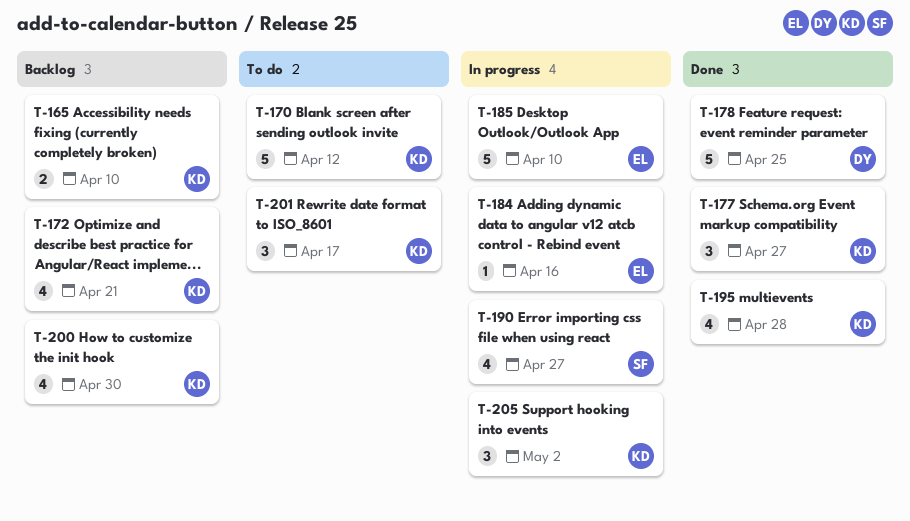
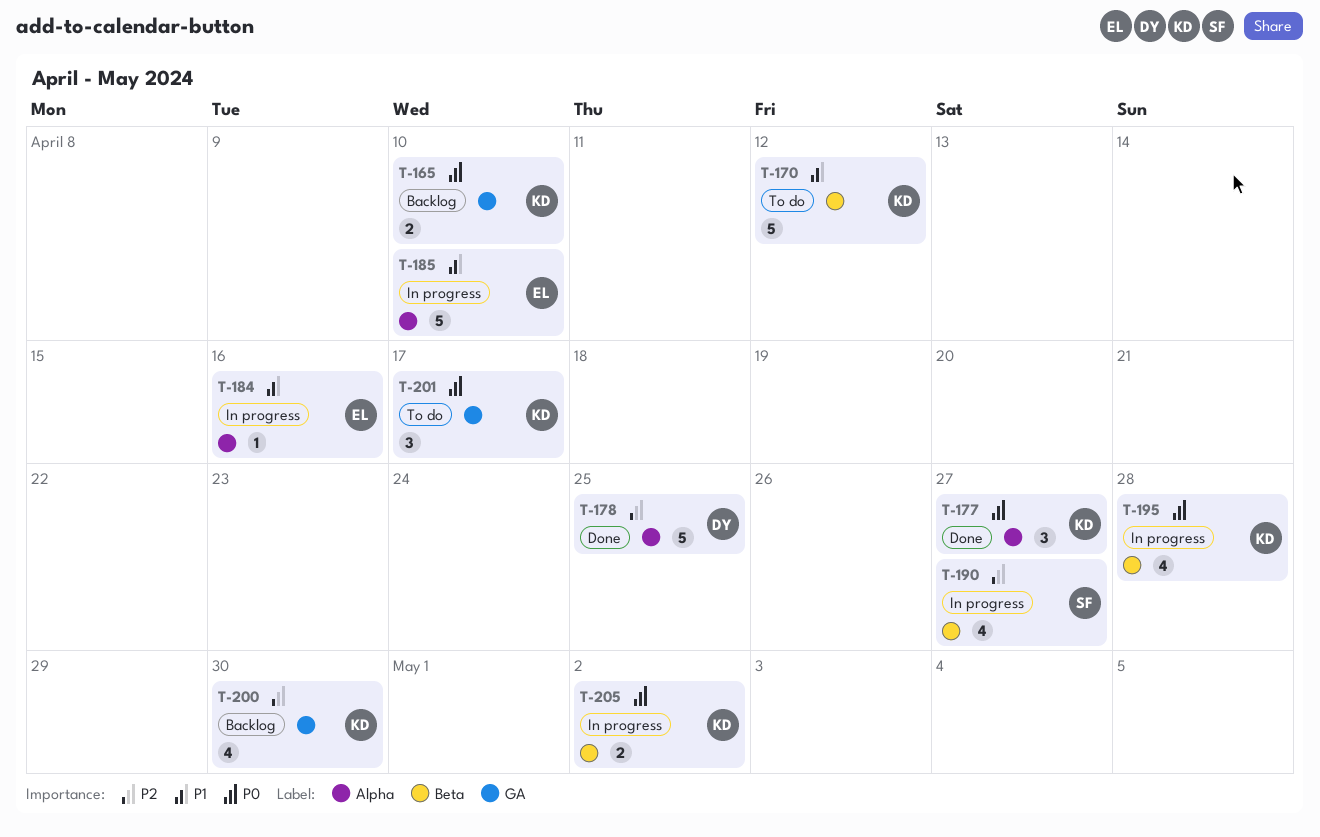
T-172: present -> none
T-195, status: Done -> In progress
T-205, estimate: 3 -> 2

